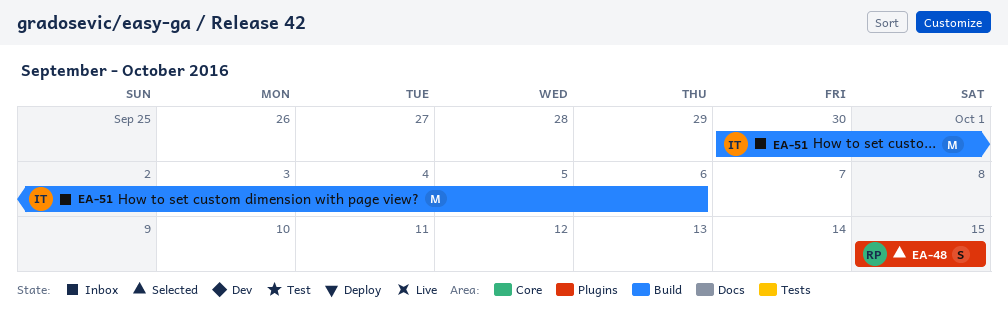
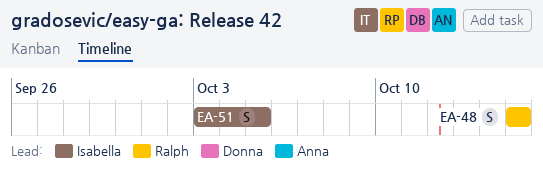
EA-51, estimate: M -> S
EA-51, start: Sep 30 -> Oct 3
EA-51, due: Oct 6 -> Oct 5

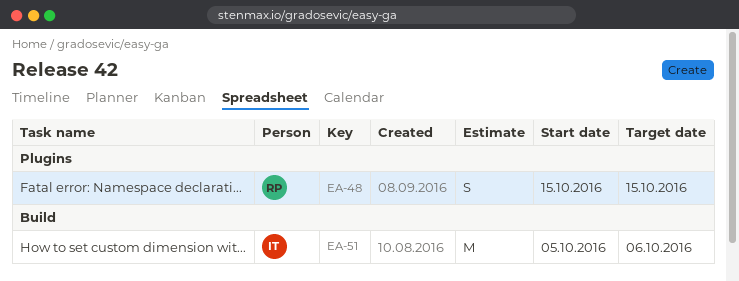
EA-51, estimate: S -> M
EA-51, start: Oct 3 -> Oct 5
EA-51, due: Oct 5 -> Oct 6

